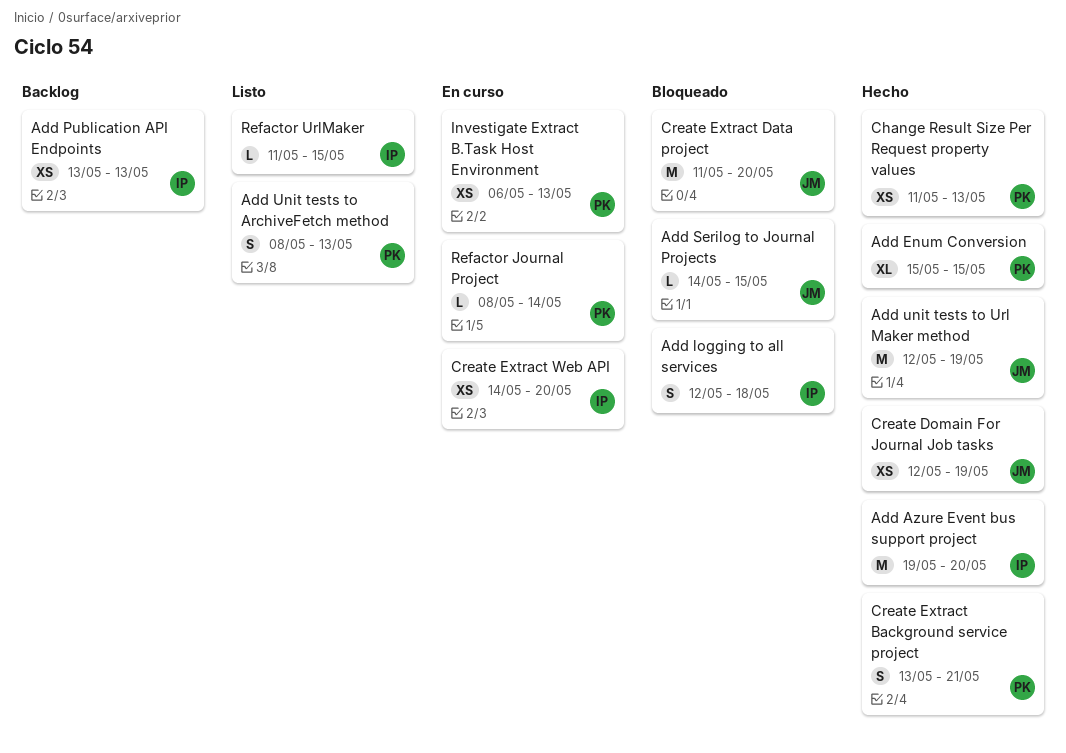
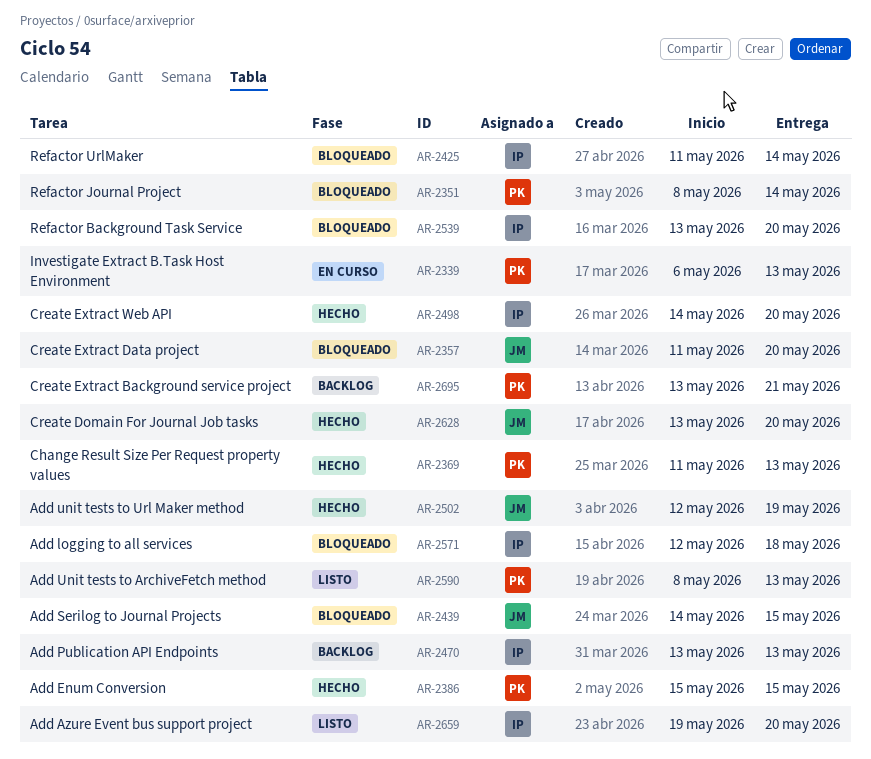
Add Azure Event bus support project, status: Hecho -> Listo
Create Domain For Journal Job tasks, start: May 12 -> May 13
Create Domain For Journal Job tasks, due: May 19 -> May 20
Create Extract Background service project, status: Hecho -> Backlog
Create Extract Web API, status: En curso -> Hecho
Refactor Background Task Service: none -> present
Refactor Journal Project, status: En curso -> Bloqueado
Refactor UrlMaker, status: Listo -> Bloqueado
Refactor UrlMaker, due: May 15 -> May 14

